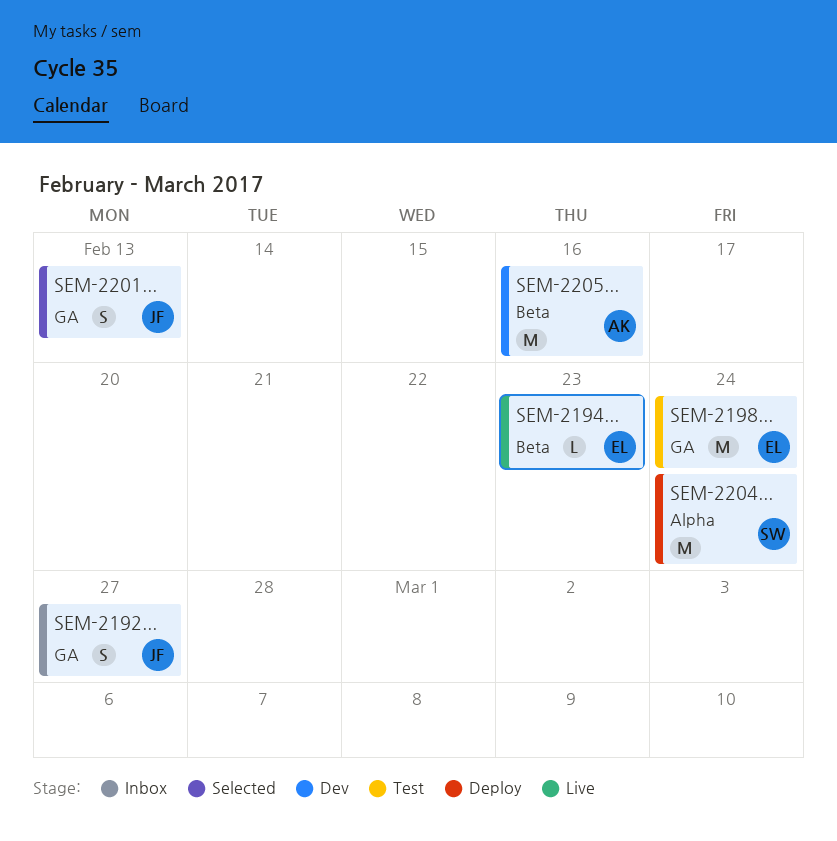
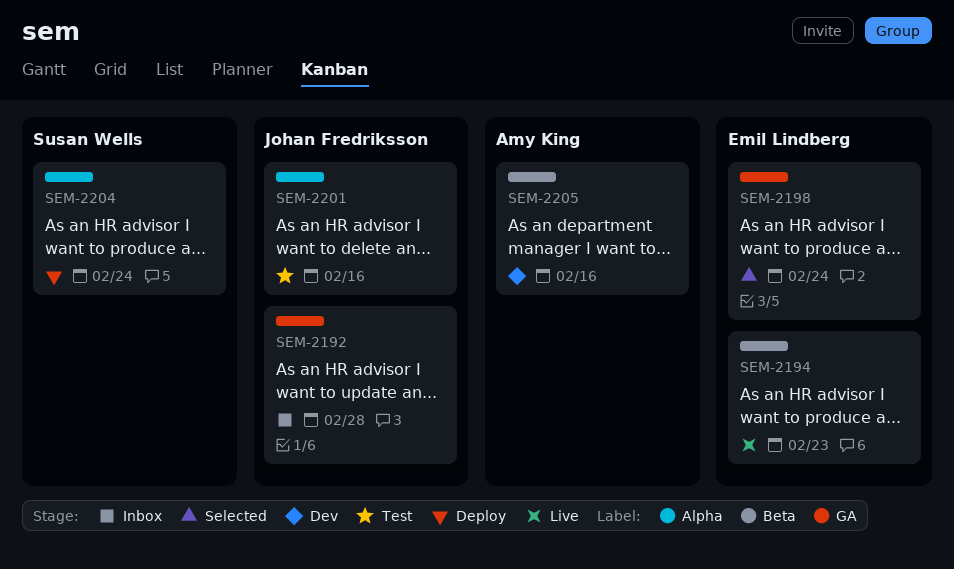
SEM-2192, due: Feb 27 -> Feb 28
SEM-2198, status: Test -> Selected
SEM-2201, status: Selected -> Test
SEM-2201, label: GA -> Alpha
SEM-2201, due: Feb 13 -> Feb 16

